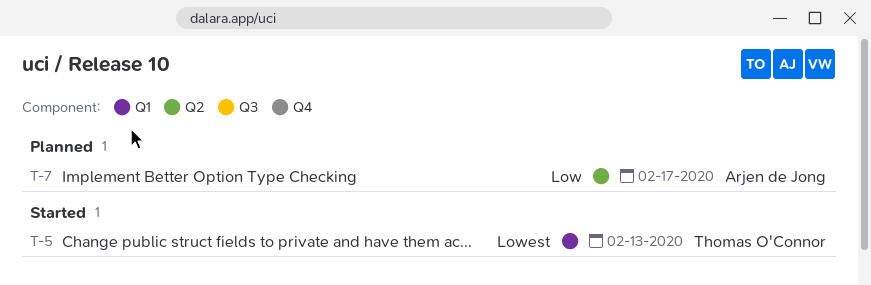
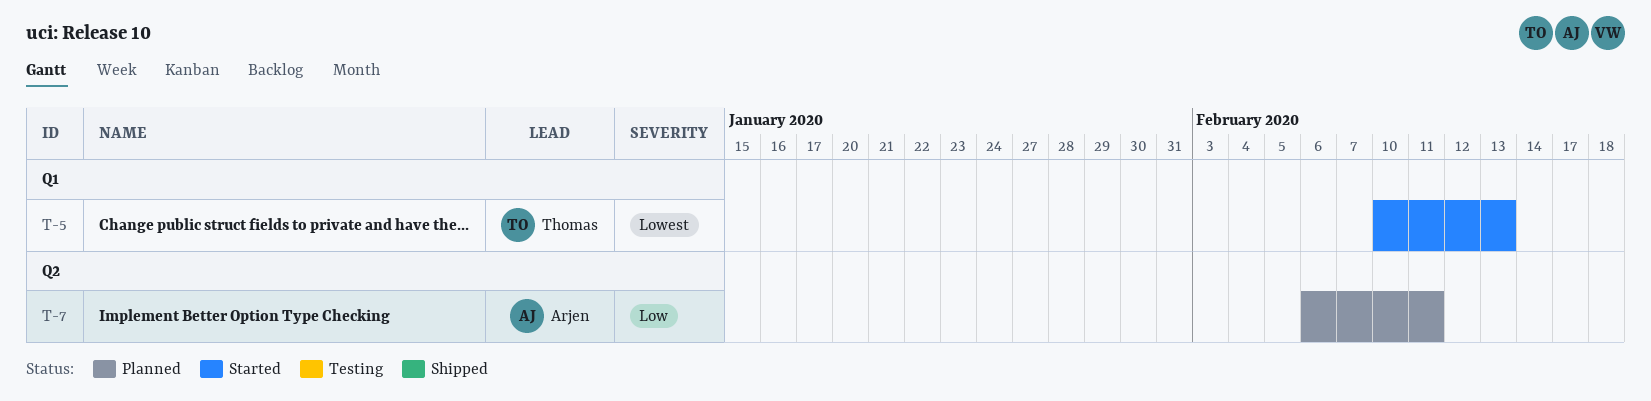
T-7, due: Feb 17 -> Feb 11

